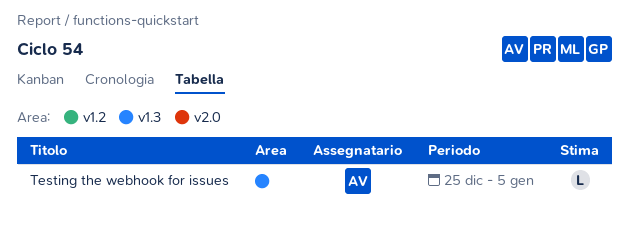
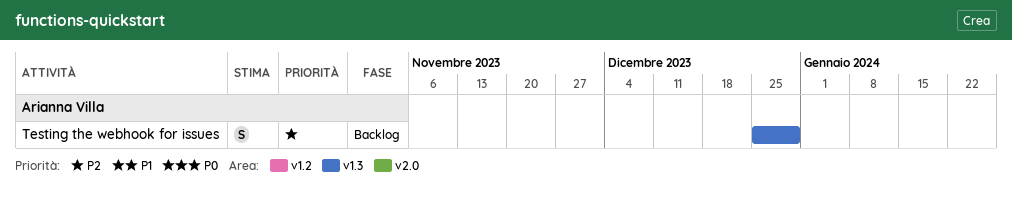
Testing the webhook for issues, estimate: L -> S
Testing the webhook for issues, due: Jan 5 -> Dec 29

